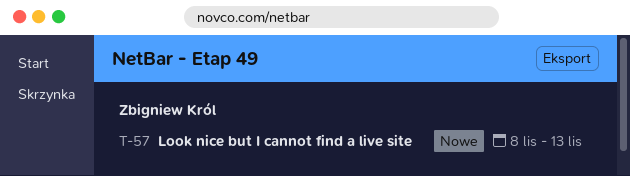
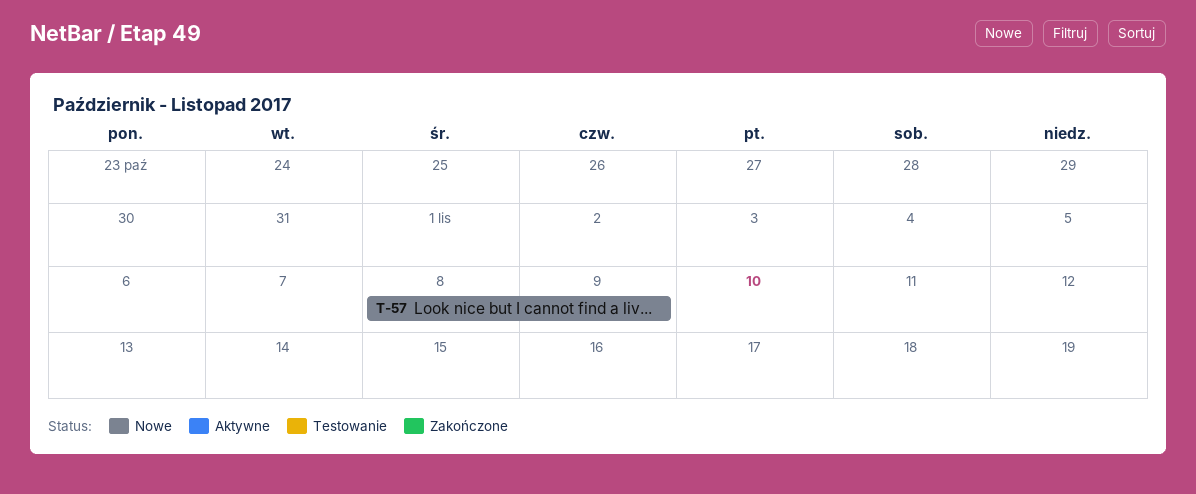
T-57, due: Nov 13 -> Nov 9

